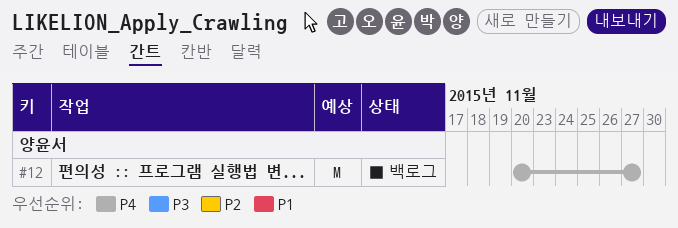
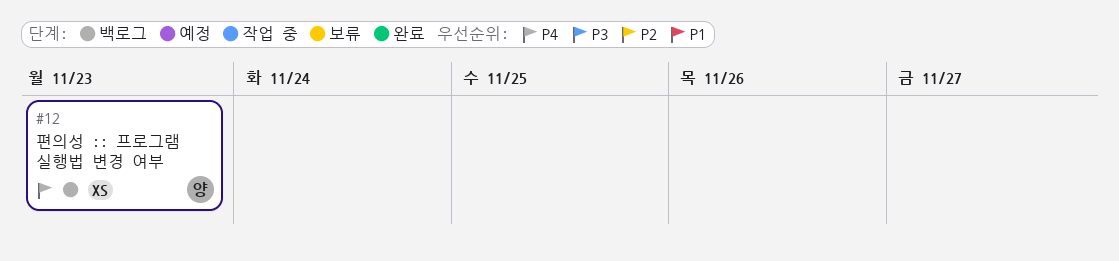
#12, estimate: M -> XS
#12, due: Nov 27 -> Nov 23

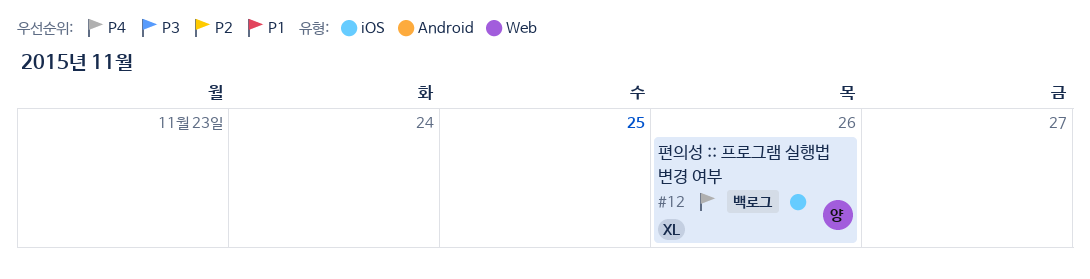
#12, estimate: XS -> XL
#12, due: Nov 23 -> Nov 26

